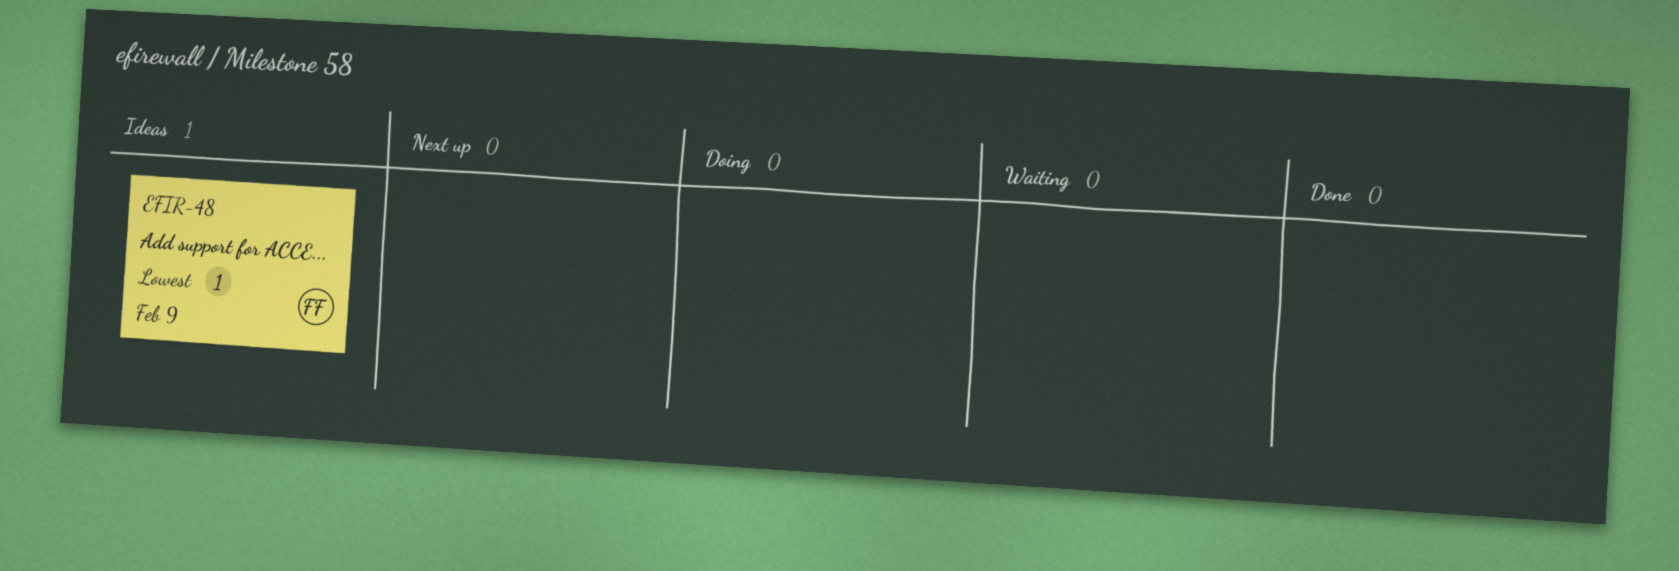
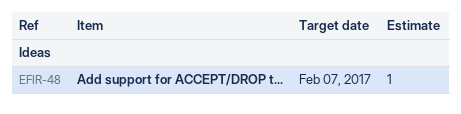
EFIR-48, due: Feb 9 -> Feb 7

